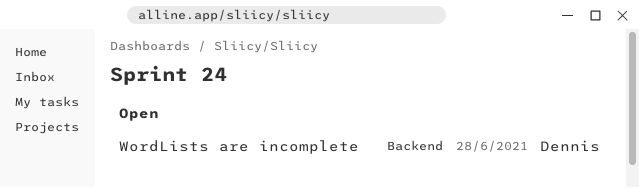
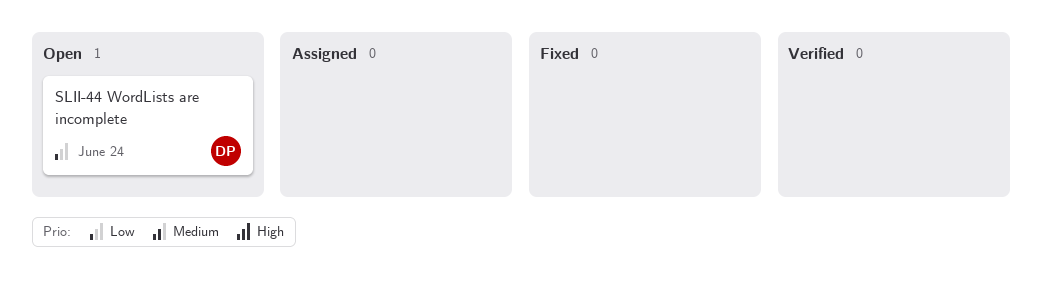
WordLists are incomplete, due: Jun 28 -> Jun 24

